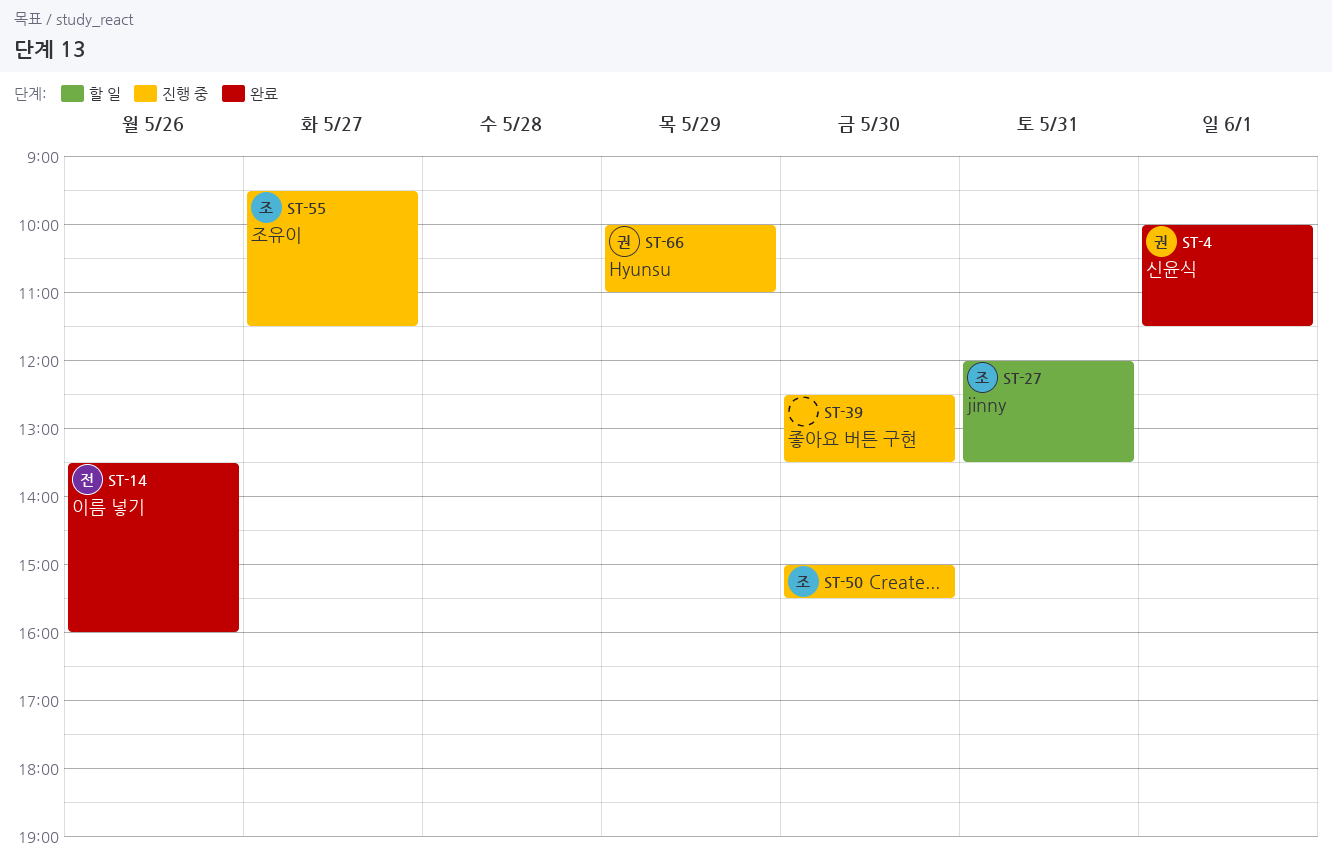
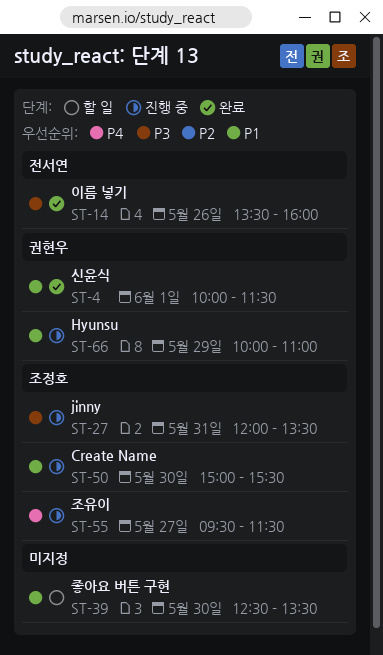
ST-27, status: 할 일 -> 진행 중
ST-39, status: 진행 중 -> 할 일

